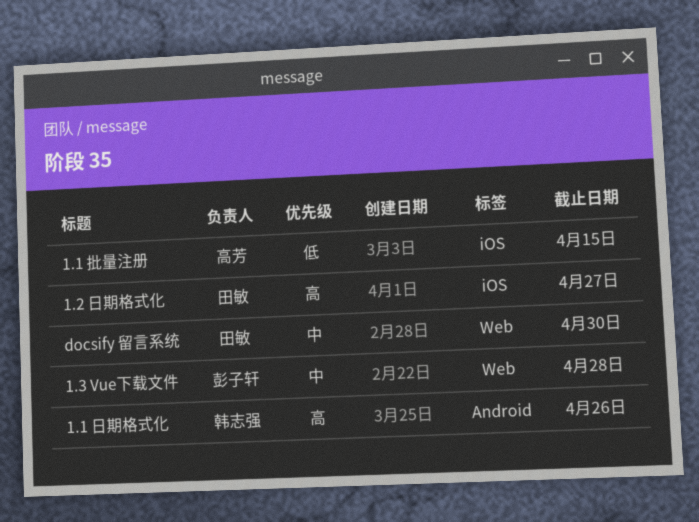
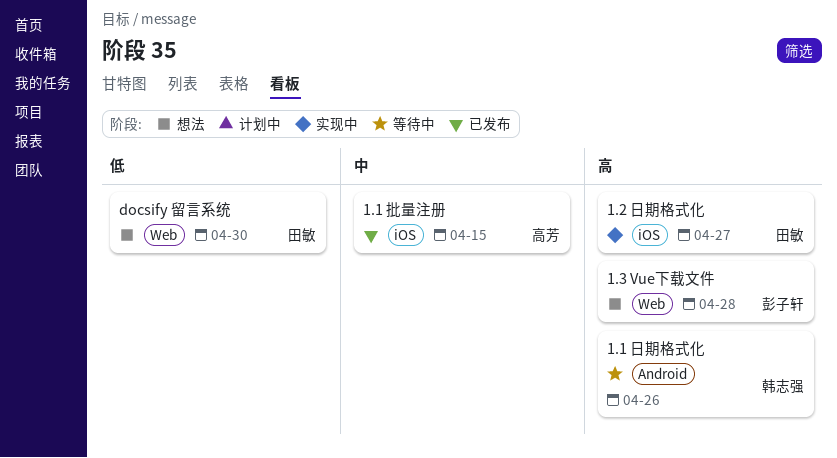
1.1 批量注册, priority: 低 -> 中
1.3 Vue下载文件, priority: 中 -> 高
docsify 留言系统, priority: 中 -> 低

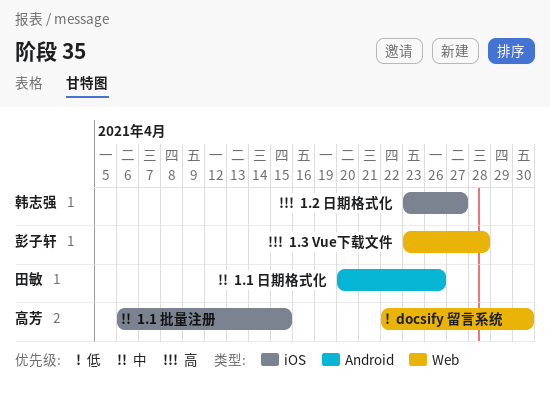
1.1 日期格式化, owner: 韩志强 -> 田敏
1.1 日期格式化, priority: 高 -> 中
1.2 日期格式化, owner: 田敏 -> 韩志强
docsify 留言系统, owner: 田敏 -> 高芳

